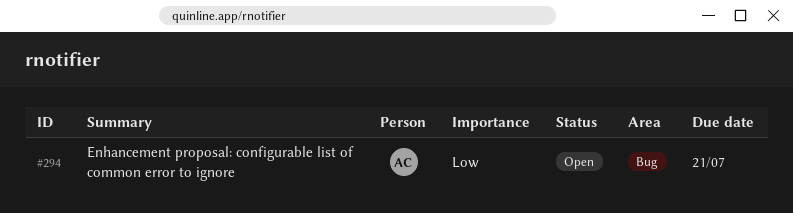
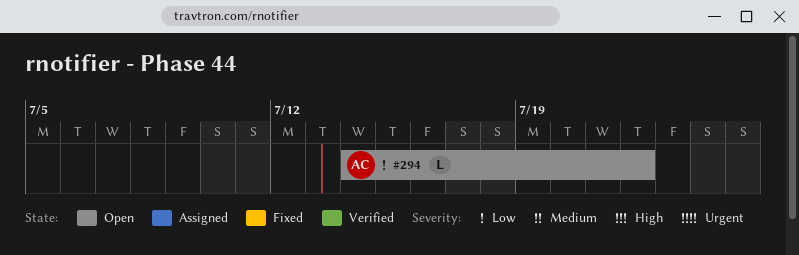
#294, due: Jul 21 -> Jul 22

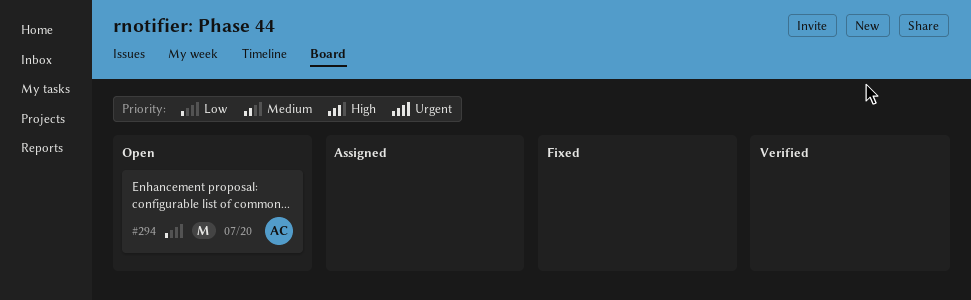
#294, estimate: L -> M
#294, due: Jul 22 -> Jul 20

